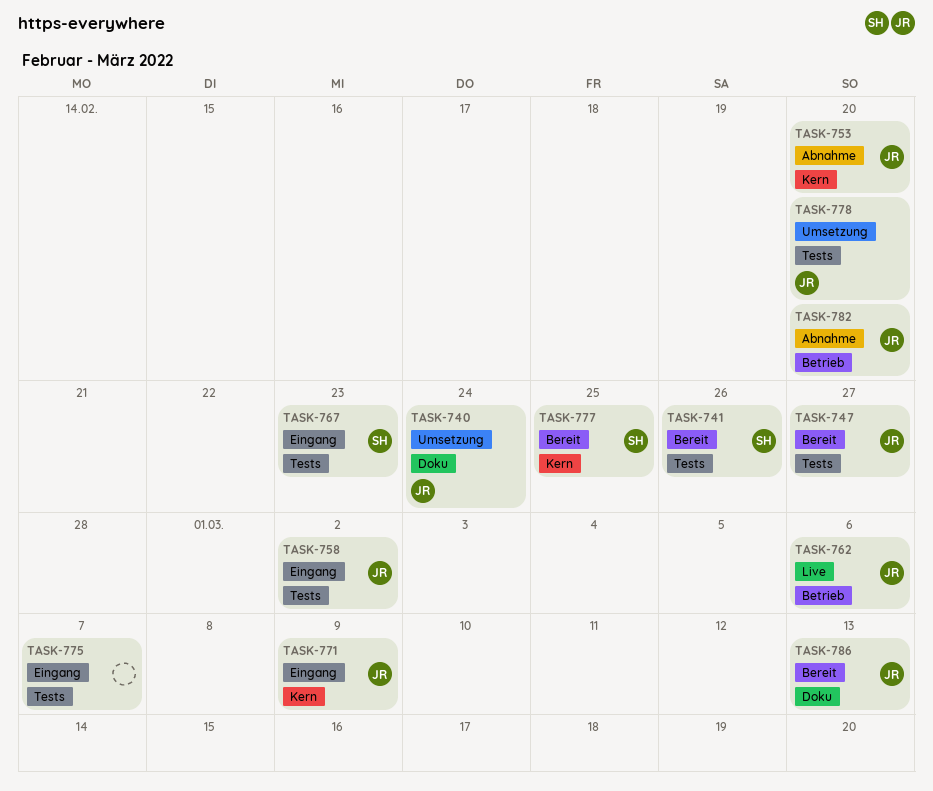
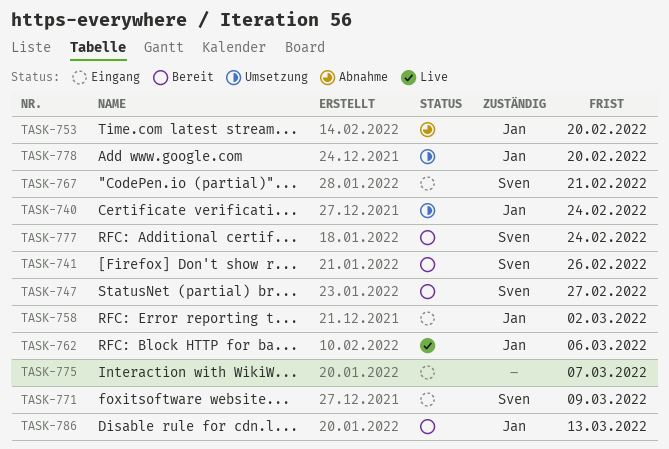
TASK-747, owner: Jan -> Sven
TASK-767, due: Feb 23 -> Feb 21
TASK-771, owner: Jan -> Sven
TASK-777, due: Feb 25 -> Feb 24
TASK-782: present -> none

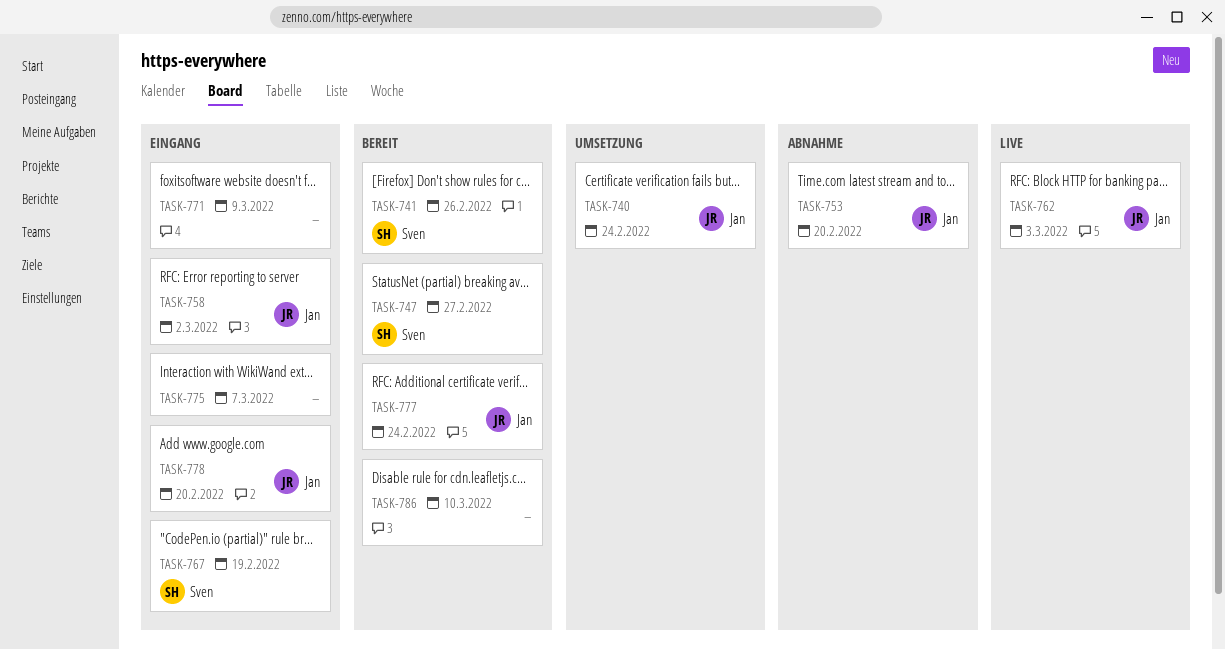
TASK-762, due: Mar 6 -> Mar 3
TASK-767, due: Feb 21 -> Feb 19
TASK-771, owner: Sven -> none
TASK-777, owner: Sven -> Jan
TASK-778, status: Umsetzung -> Eingang
TASK-786, owner: Jan -> none
TASK-786, due: Mar 13 -> Mar 10

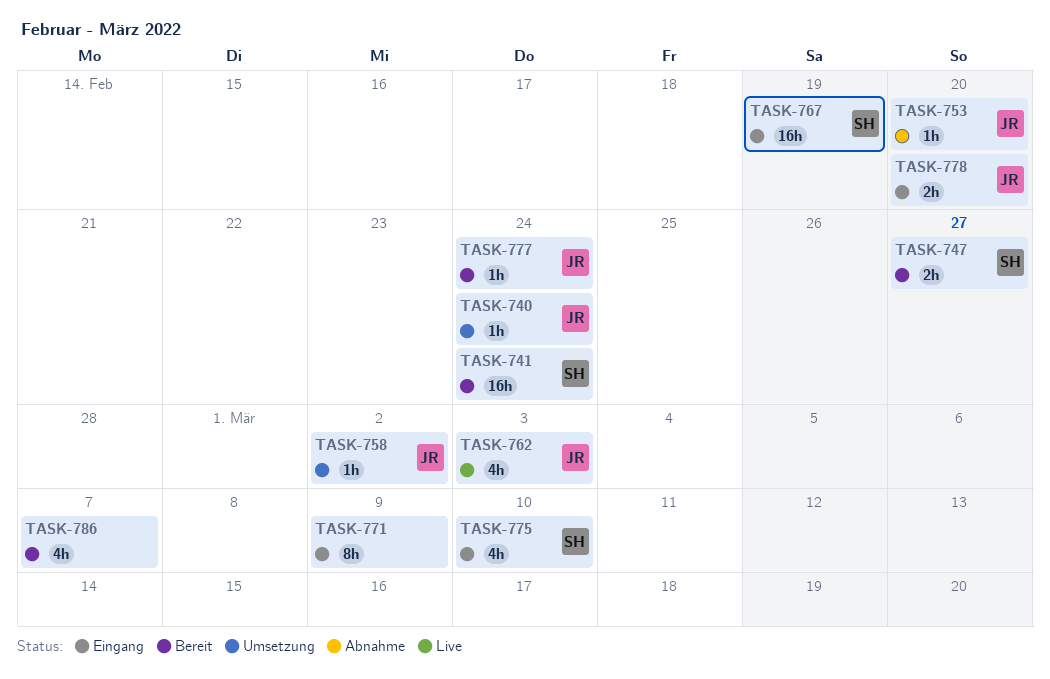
TASK-741, due: Feb 26 -> Feb 24
TASK-758, status: Eingang -> Umsetzung
TASK-775, owner: none -> Sven
TASK-775, due: Mar 7 -> Mar 10
TASK-786, due: Mar 10 -> Mar 7

